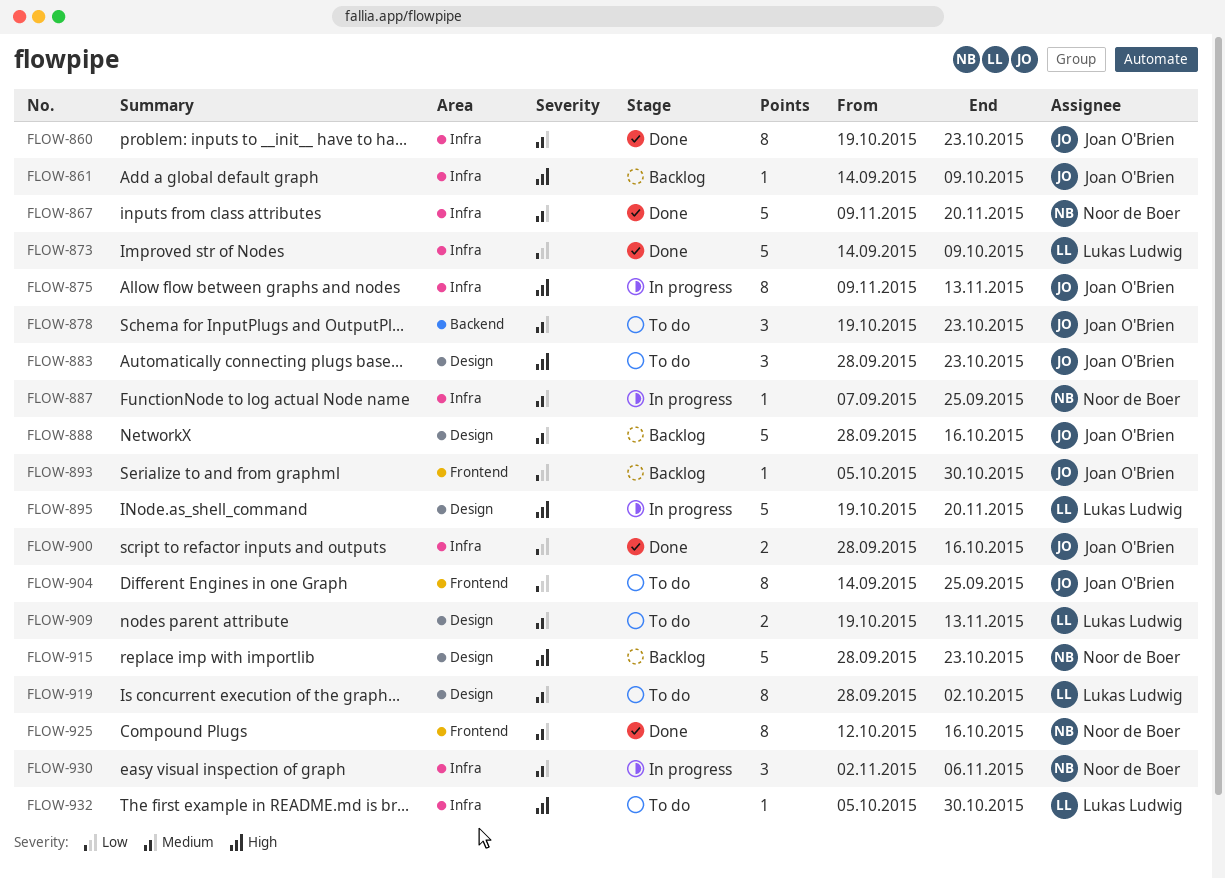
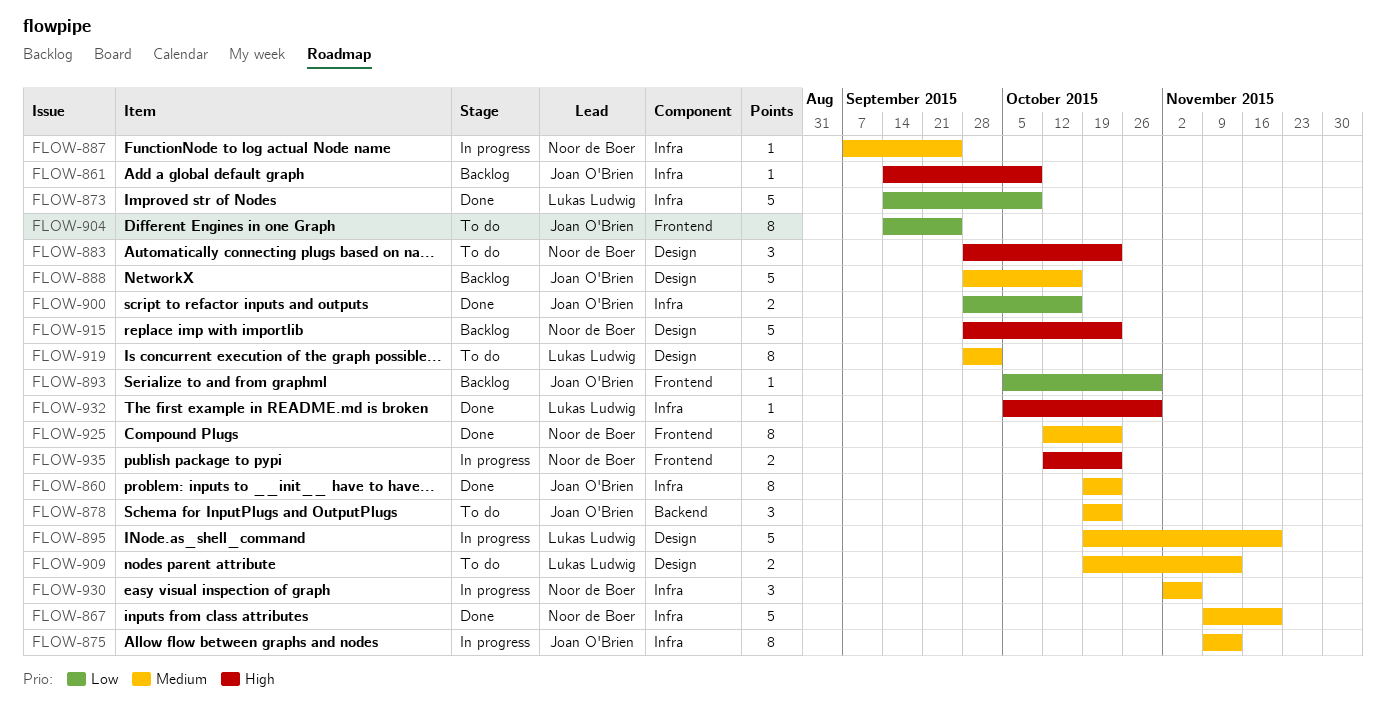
FLOW-875, priority: High -> Medium
FLOW-883, owner: Joan O'Brien -> Noor de Boer
FLOW-895, priority: High -> Medium
FLOW-925, due: Oct 16 -> Oct 23
FLOW-932, status: To do -> Done
FLOW-935: none -> present

